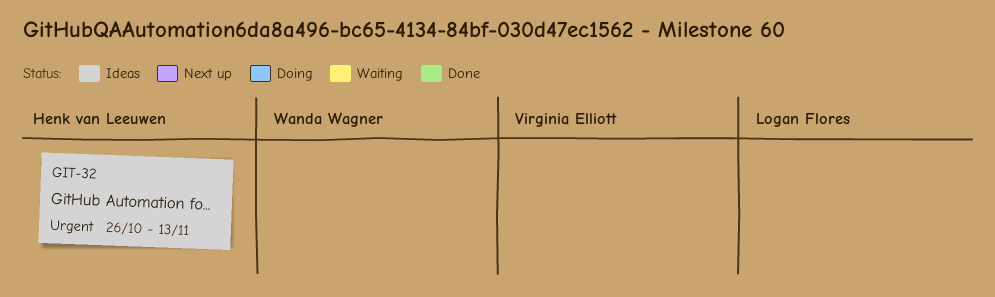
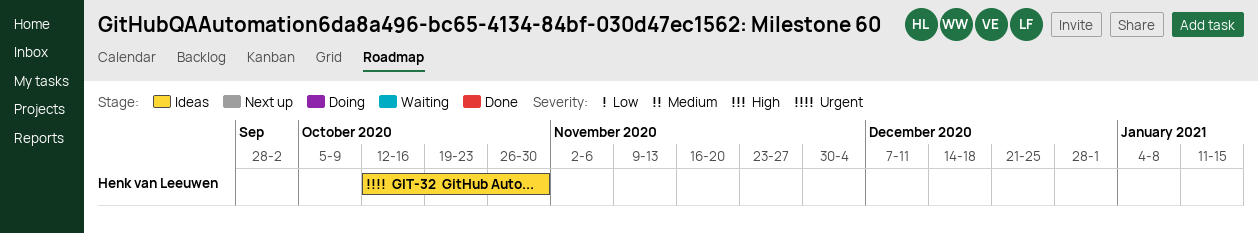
GIT-32, start: Oct 26 -> Oct 12
GIT-32, due: Nov 13 -> Oct 30

